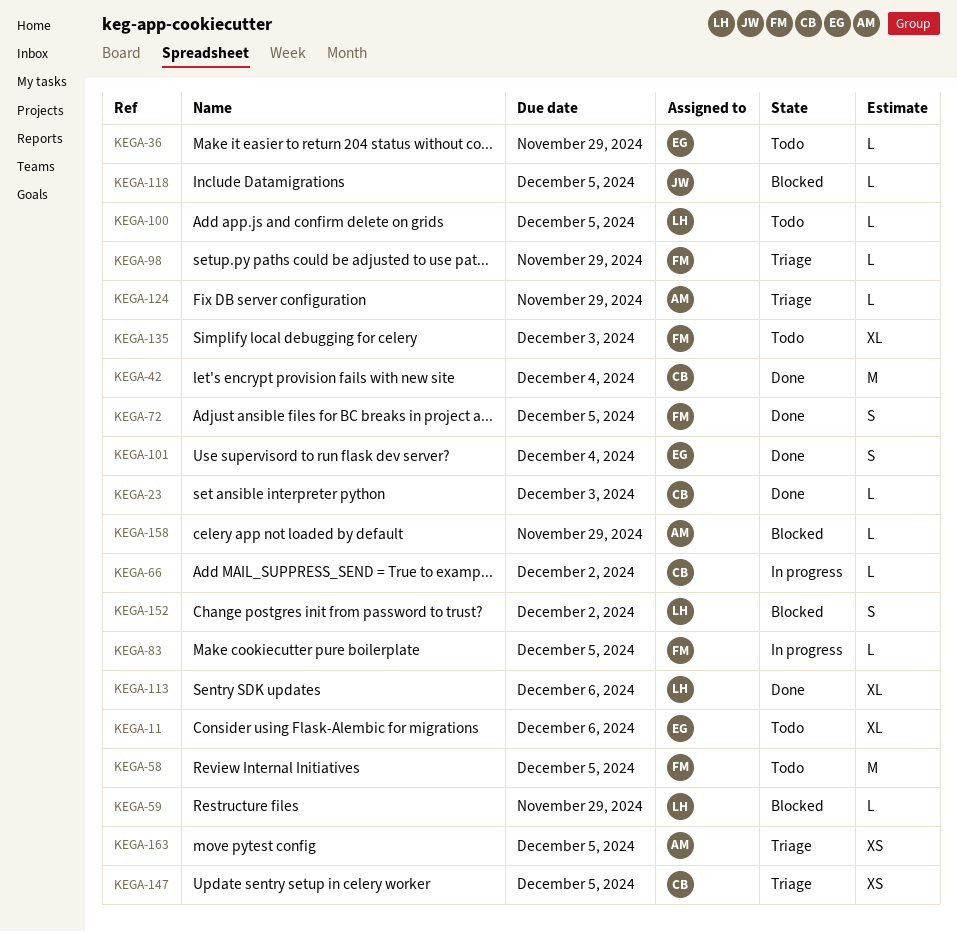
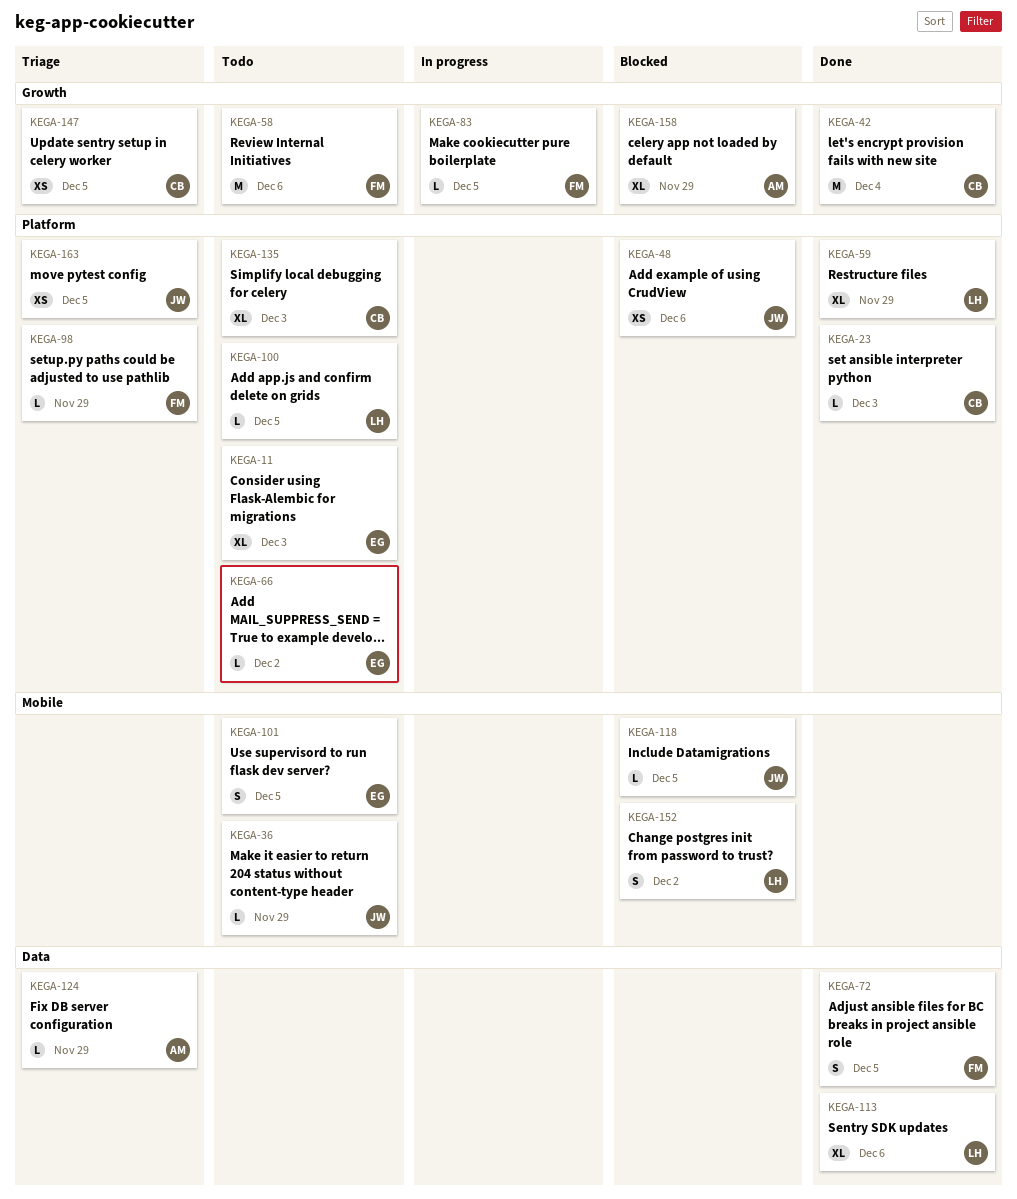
KEGA-11, due: Dec 6 -> Dec 3
KEGA-36, owner: EG -> JW
KEGA-48: none -> present
KEGA-58, due: Dec 5 -> Dec 6
KEGA-59, status: Blocked -> Done
KEGA-59, estimate: L -> XL
KEGA-66, status: In progress -> Todo
KEGA-66, owner: CB -> EG
KEGA-101, status: Done -> Todo
KEGA-101, due: Dec 4 -> Dec 5
KEGA-135, owner: FM -> CB
KEGA-158, estimate: L -> XL
KEGA-163, owner: AM -> JW

